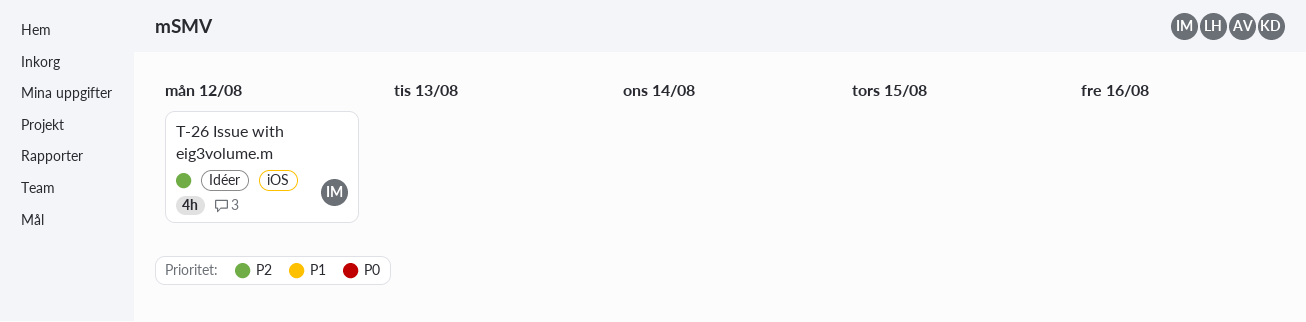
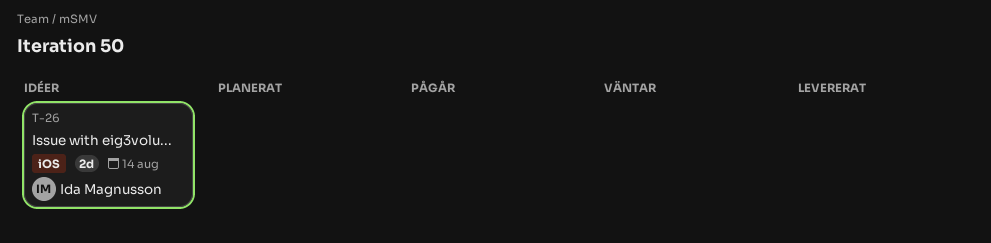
T-26, estimate: 4h -> 2d
T-26, due: Aug 12 -> Aug 14

